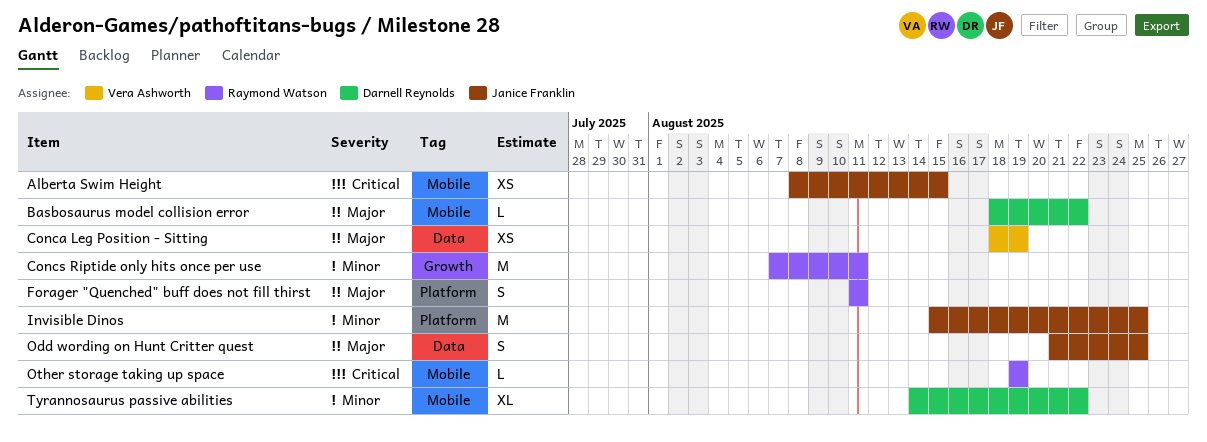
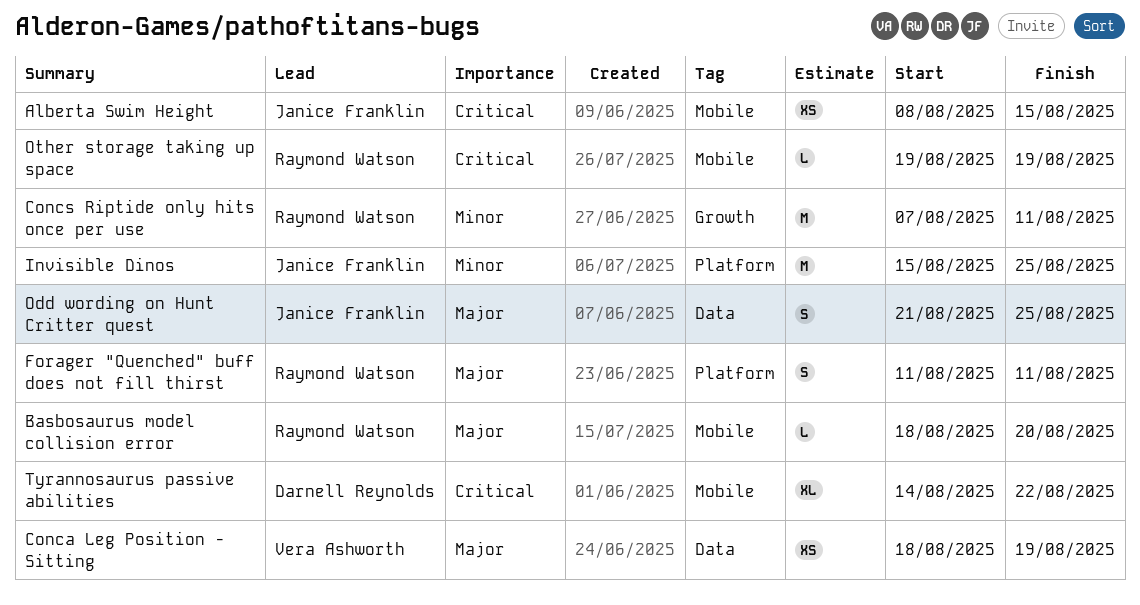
Basbosaurus model collision error, owner: Darnell Reynolds -> Raymond Watson
Basbosaurus model collision error, due: Aug 22 -> Aug 20
Tyrannosaurus passive abilities, priority: Minor -> Critical

